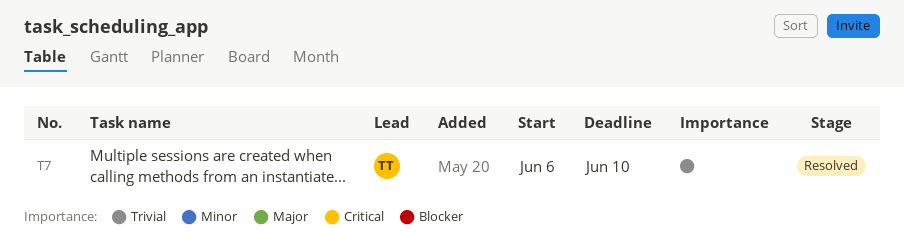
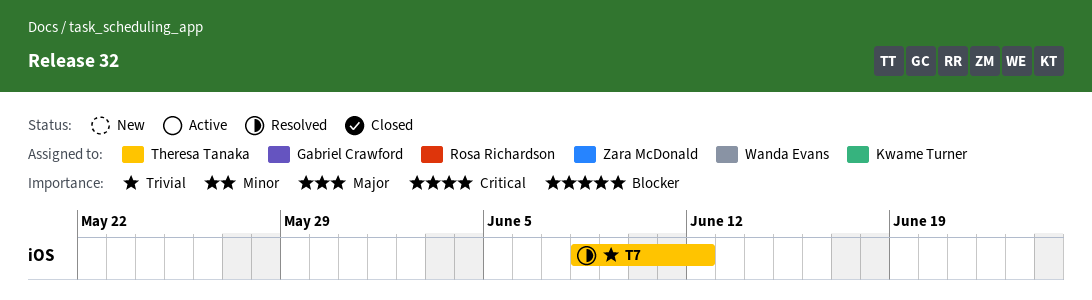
T7, start: Jun 6 -> Jun 8
T7, due: Jun 10 -> Jun 12

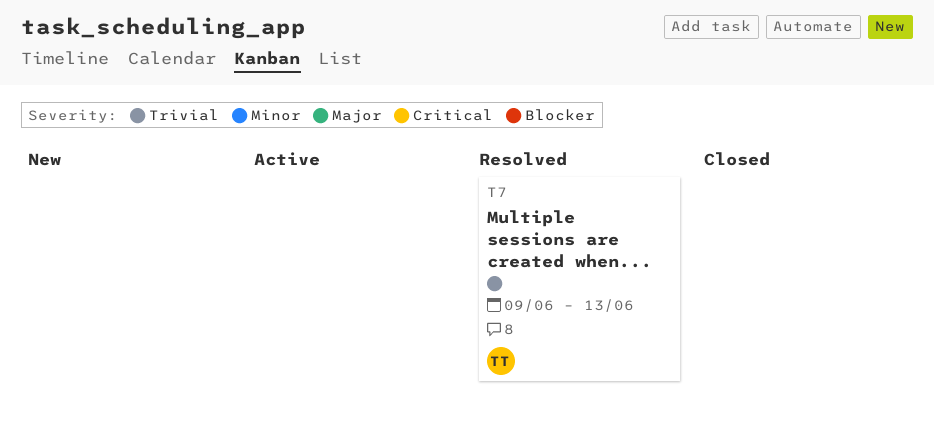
T7, start: Jun 8 -> Jun 9
T7, due: Jun 12 -> Jun 13

